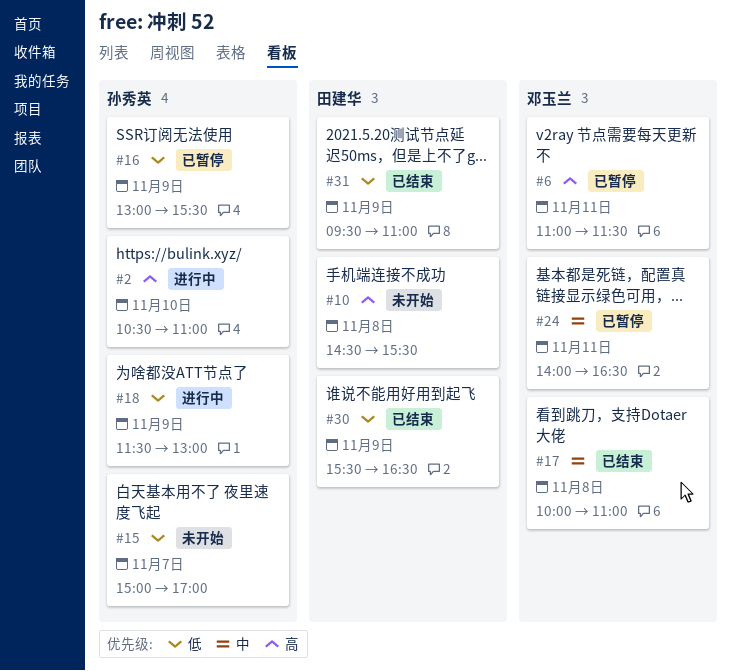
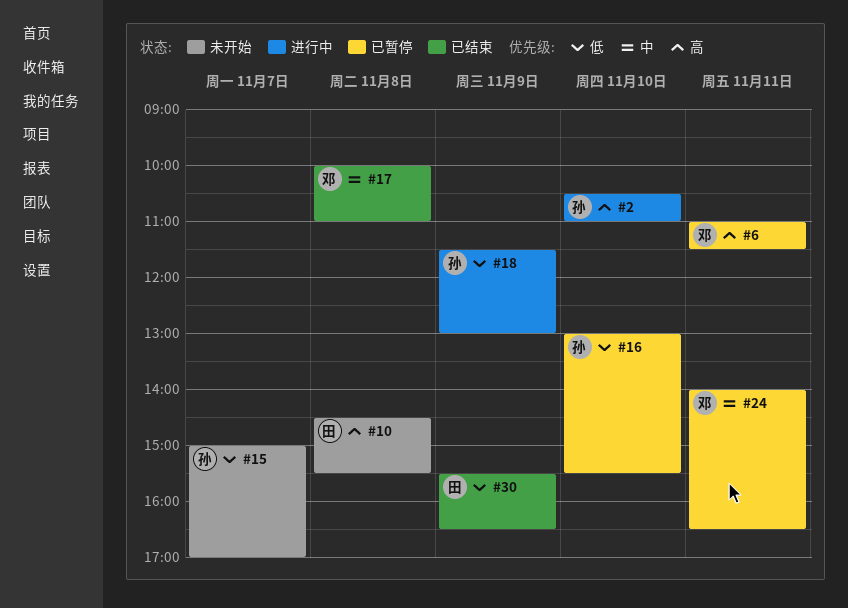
#16, day: Nov 9 -> Nov 10
#31: present -> none

